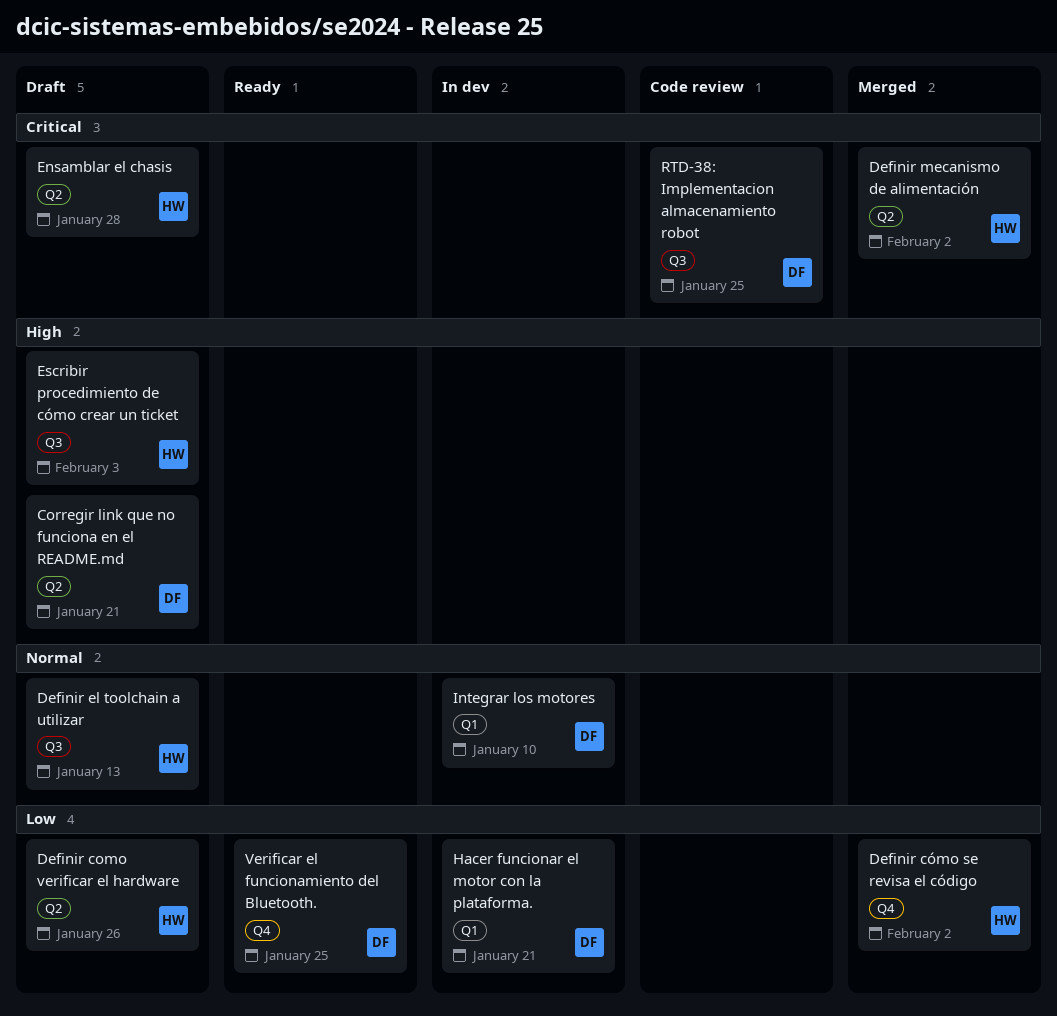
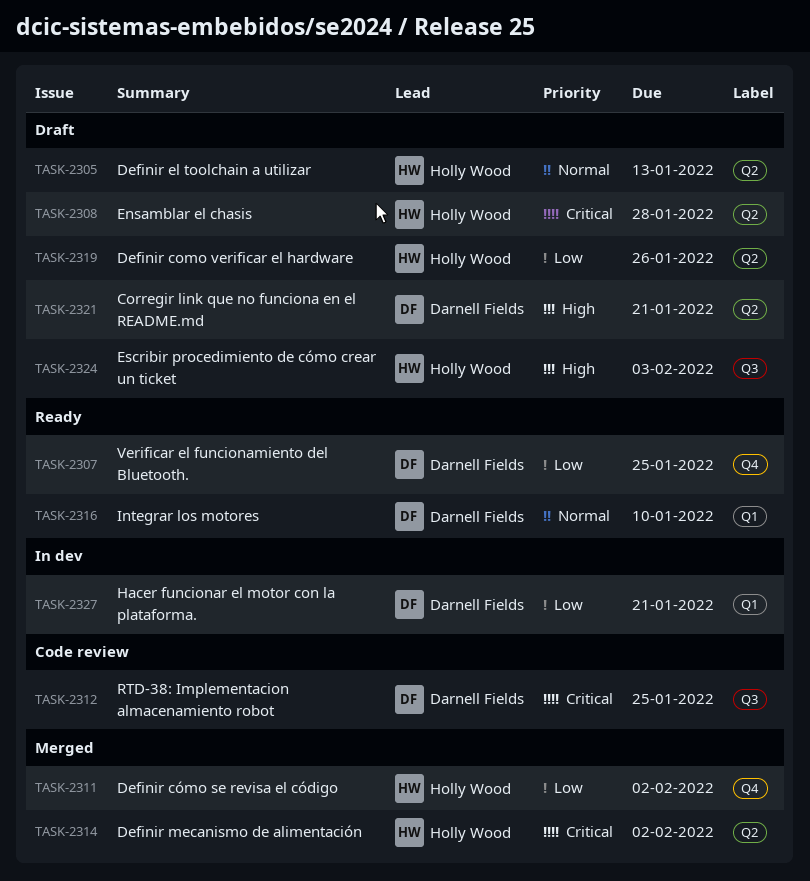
Definir el toolchain a utilizar, label: Q3 -> Q2
Integrar los motores, status: In dev -> Ready

